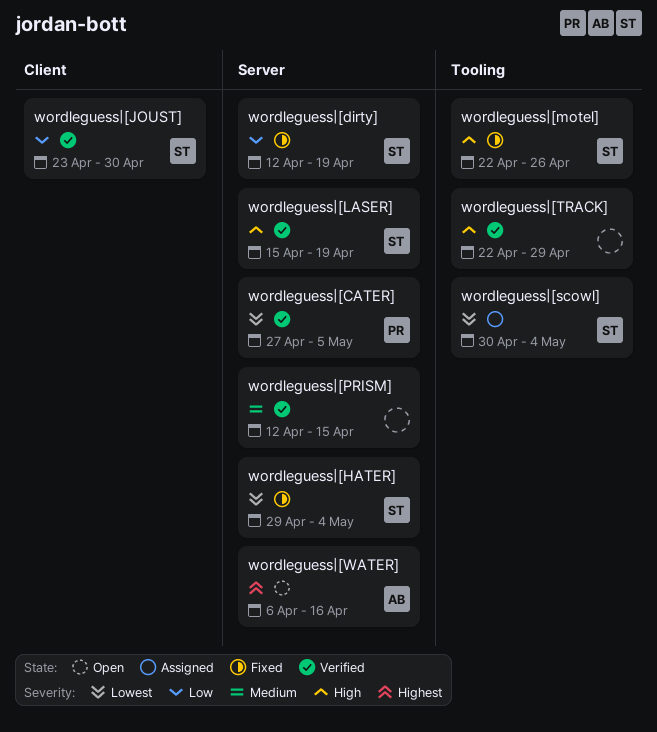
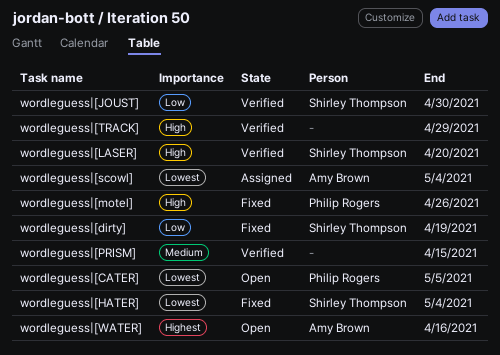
wordleguess|[CATER], status: Verified -> Open
wordleguess|[LASER], due: Apr 19 -> Apr 20
wordleguess|[motel], owner: Shirley Thompson -> Philip Rogers
wordleguess|[scowl], owner: Shirley Thompson -> Amy Brown

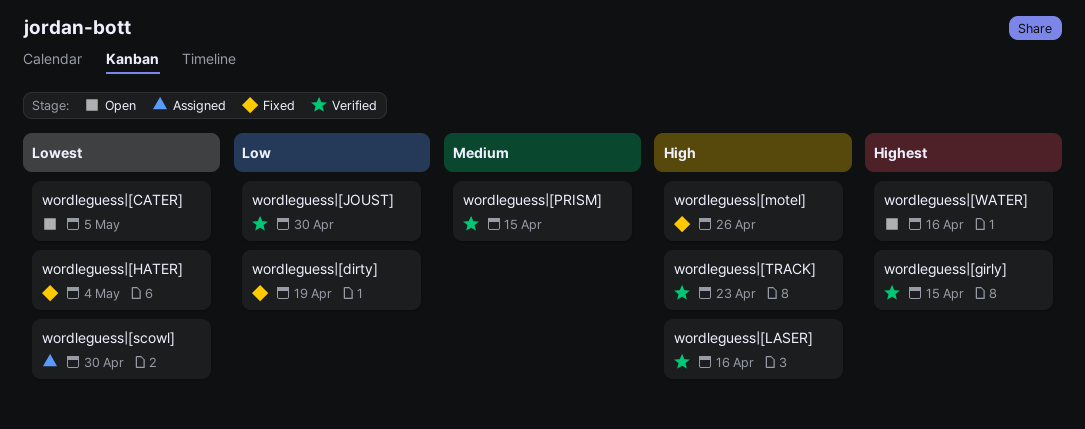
wordleguess|[girly]: none -> present
wordleguess|[LASER], due: Apr 20 -> Apr 16
wordleguess|[scowl], due: May 4 -> Apr 30
wordleguess|[TRACK], due: Apr 29 -> Apr 23

